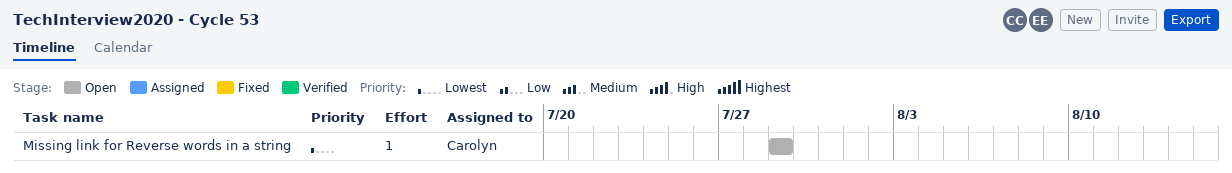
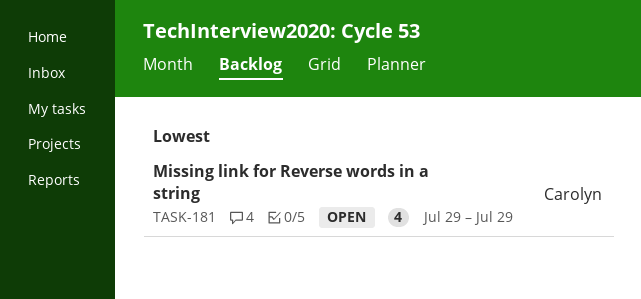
Missing link for Reverse words in a string, estimate: 1 -> 4

